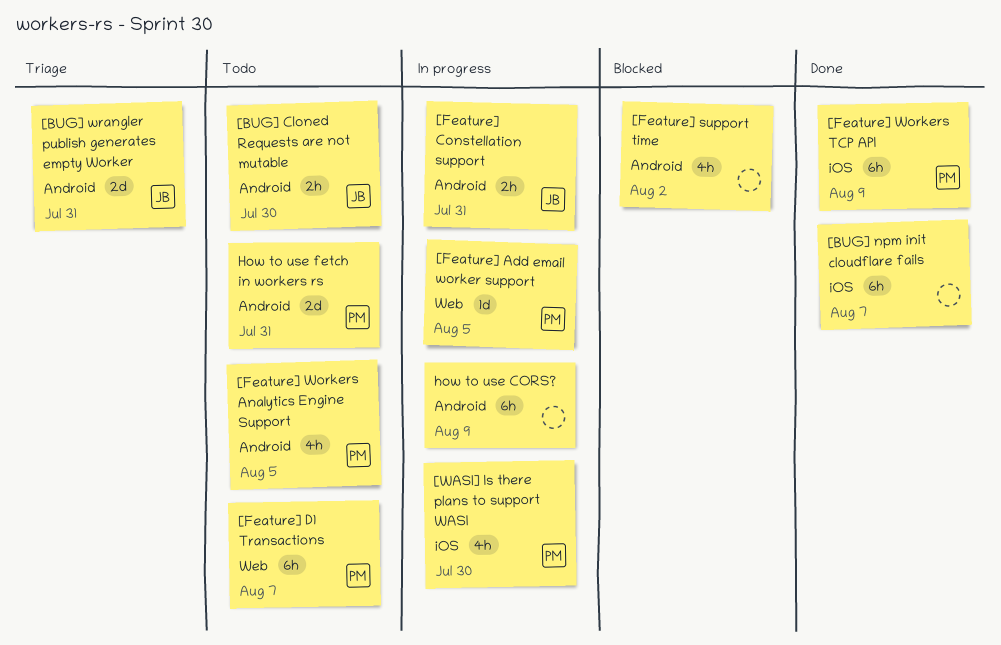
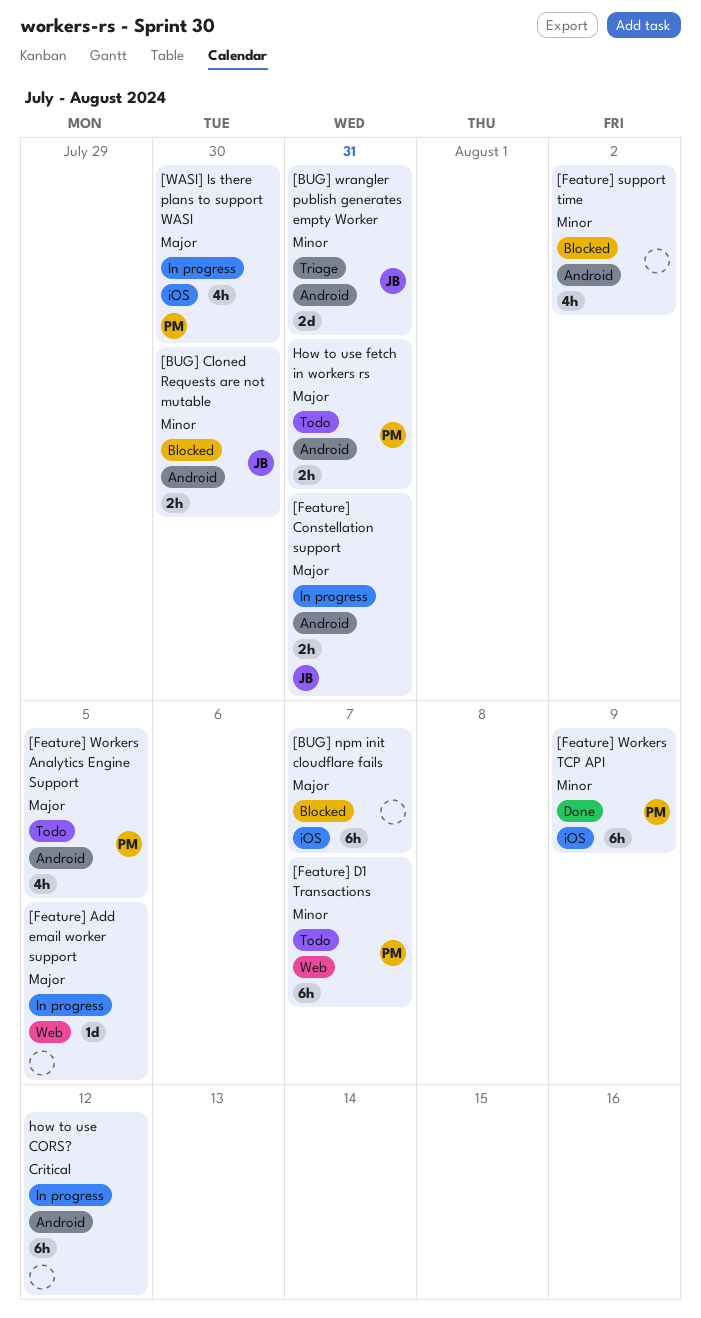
[BUG] Cloned Requests are not mutable, status: Todo -> Blocked
[BUG] npm init cloudflare fails, status: Done -> Blocked
[Feature] Add email worker support, owner: PM -> none
how to use CORS?, due: Aug 9 -> Aug 12
How to use fetch in workers rs, estimate: 2d -> 2h

